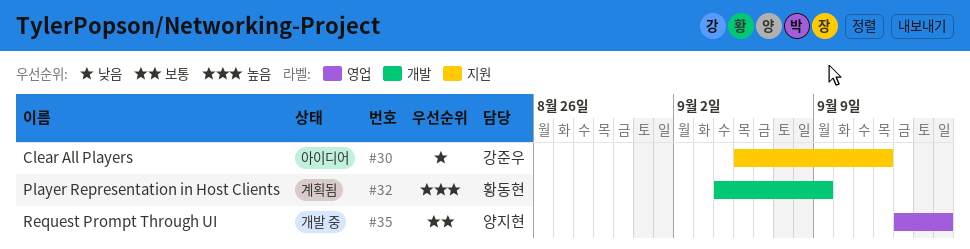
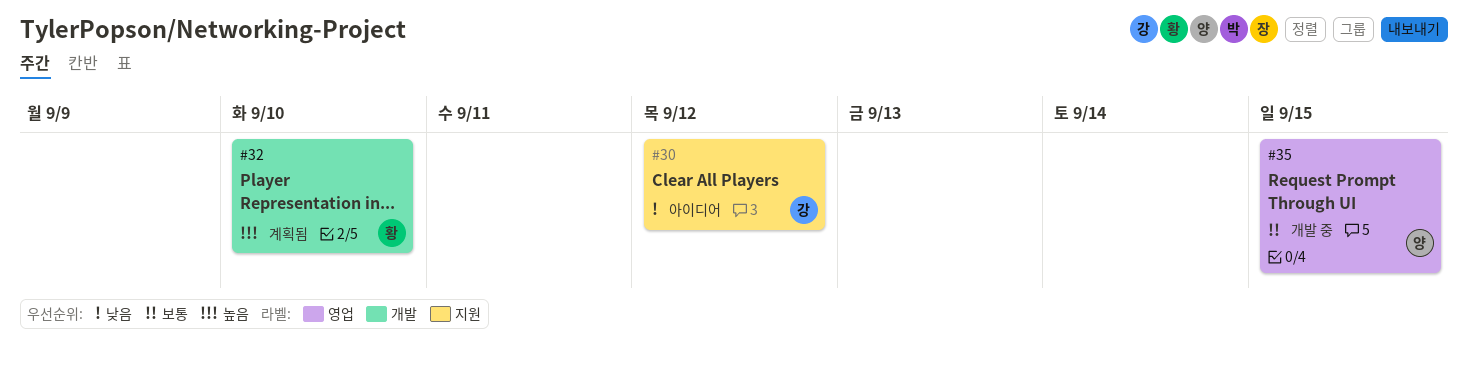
#32, due: Sep 9 -> Sep 10

